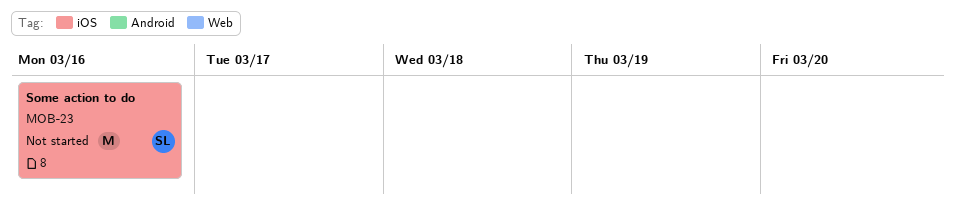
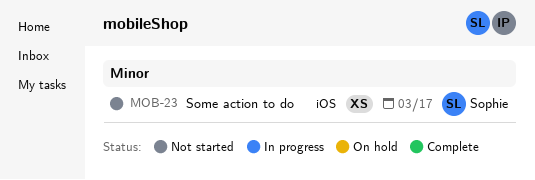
MOB-23, estimate: M -> XS
MOB-23, due: Mar 16 -> Mar 17

